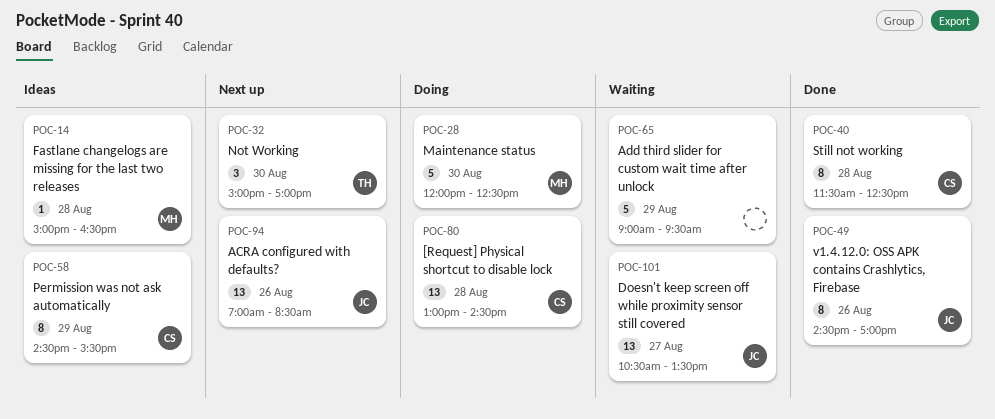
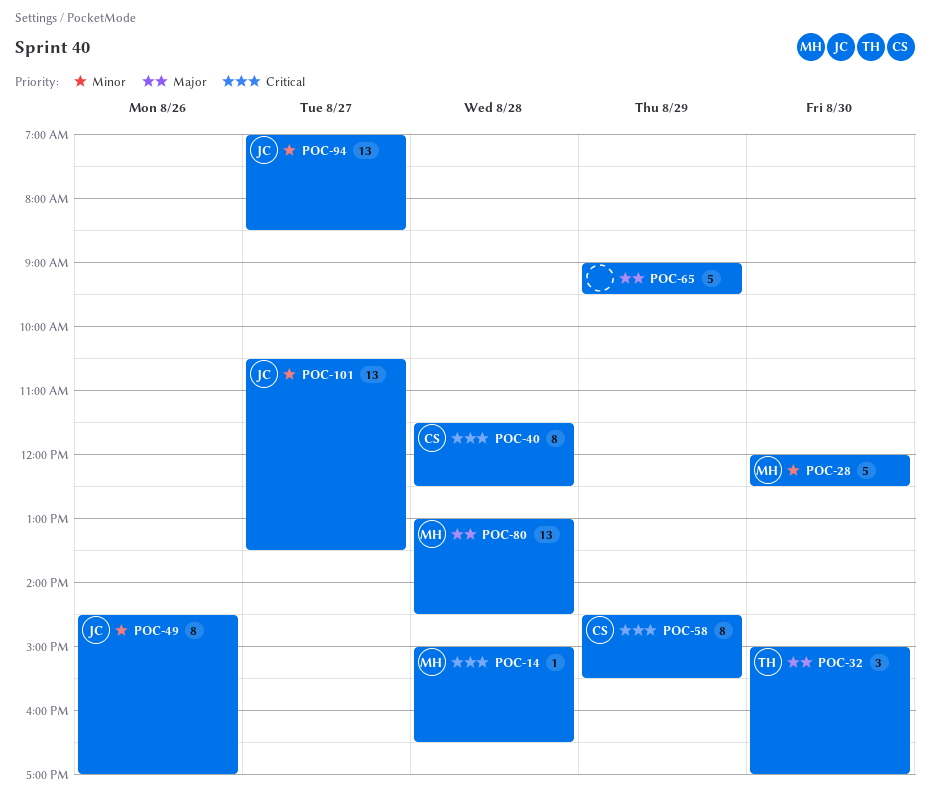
POC-80, owner: CS -> MH
POC-94, day: Aug 26 -> Aug 27

